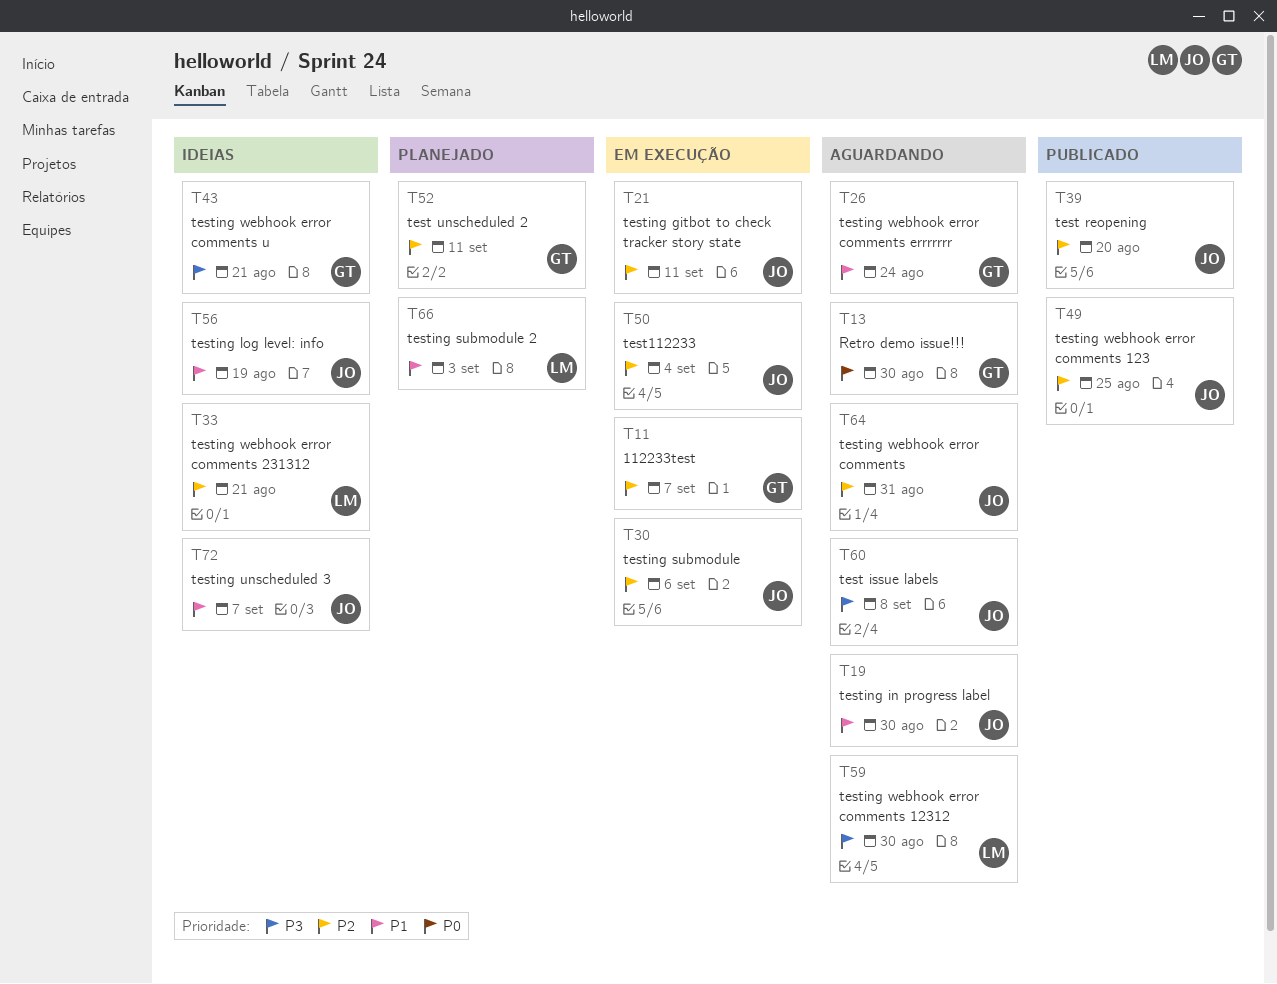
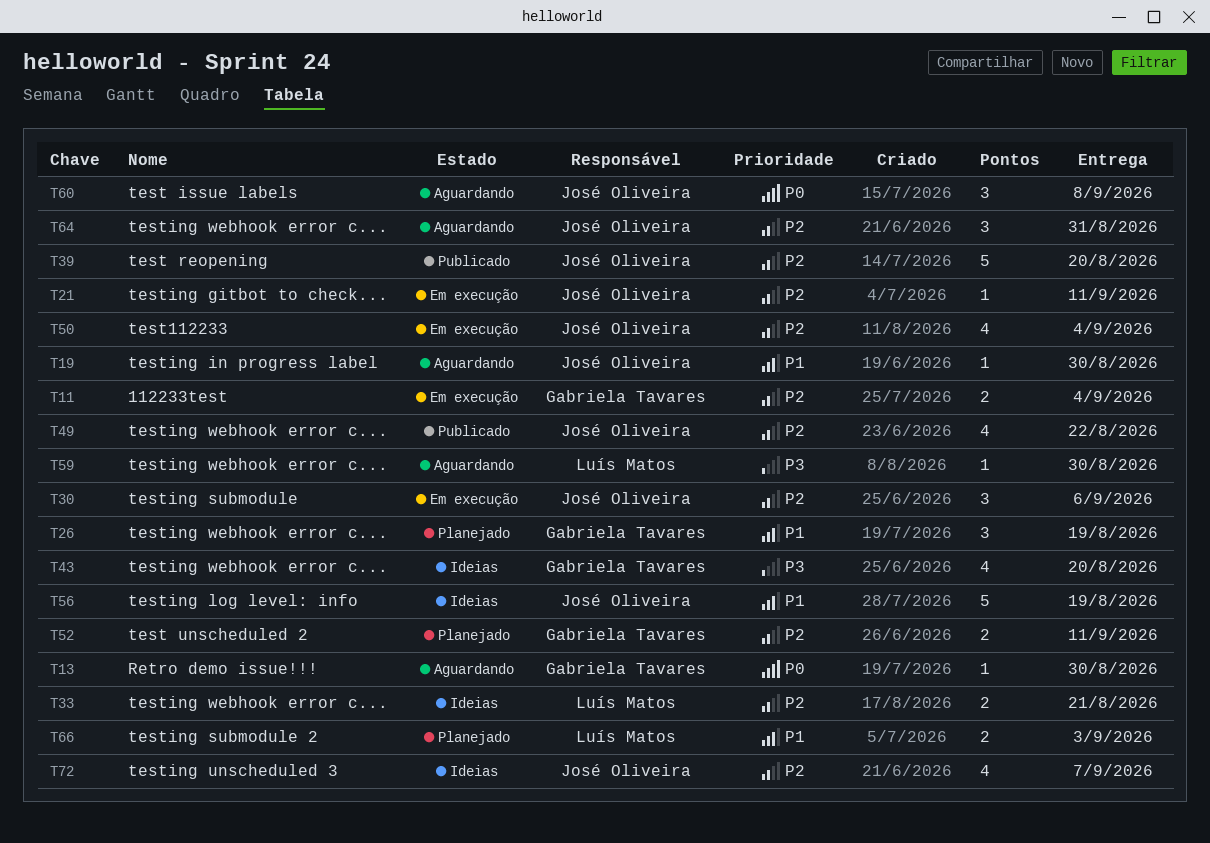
T11, due: Sep 7 -> Sep 4
T26, status: Aguardando -> Planejado
T26, due: Aug 24 -> Aug 19
T43, due: Aug 21 -> Aug 20
T49, due: Aug 25 -> Aug 22
T60, priority: P3 -> P0
T72, priority: P1 -> P2

